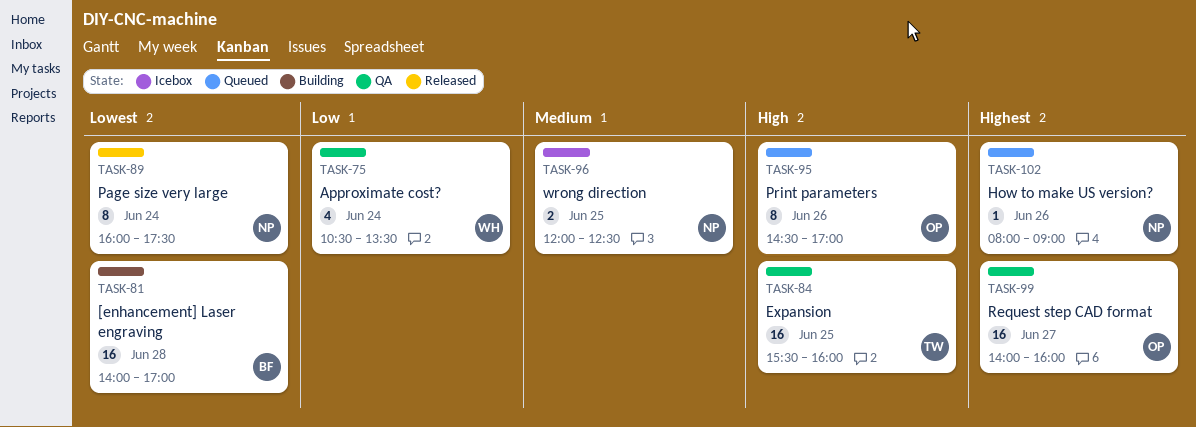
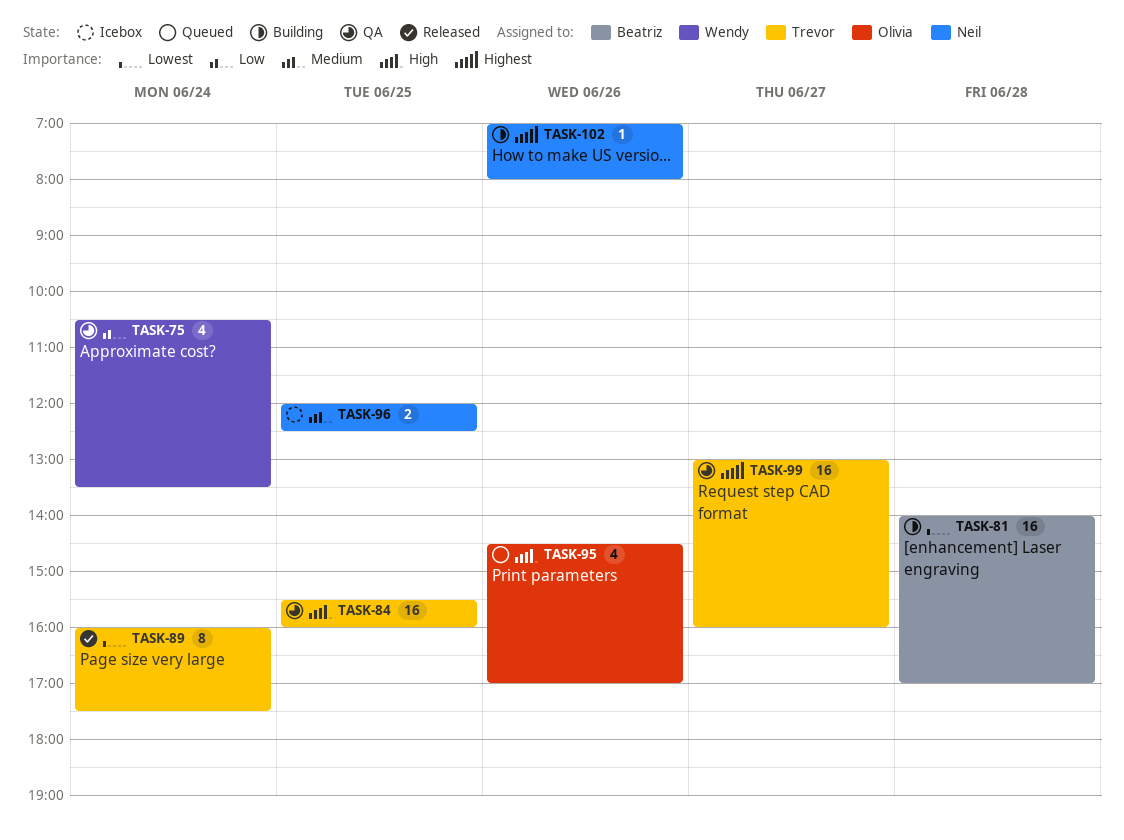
TASK-89, owner: Neil -> Trevor
TASK-95, estimate: 8 -> 4
TASK-99, owner: Olivia -> Trevor
TASK-99, begins: 14:00 -> 13:00
TASK-102, status: Queued -> Building
TASK-102, begins: 08:00 -> 07:00
TASK-102, ends: 09:00 -> 08:00

